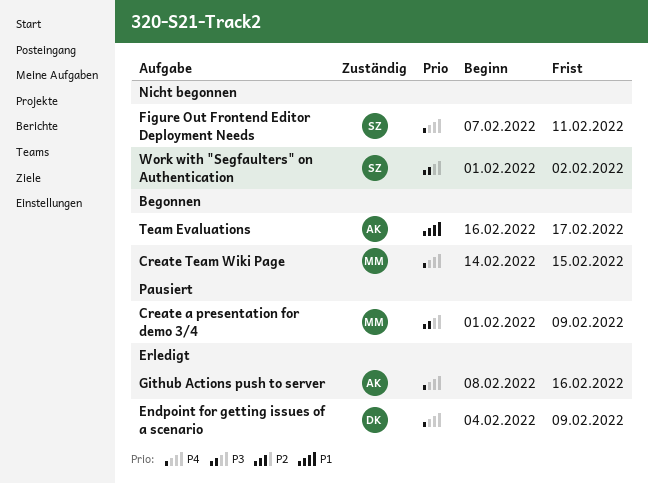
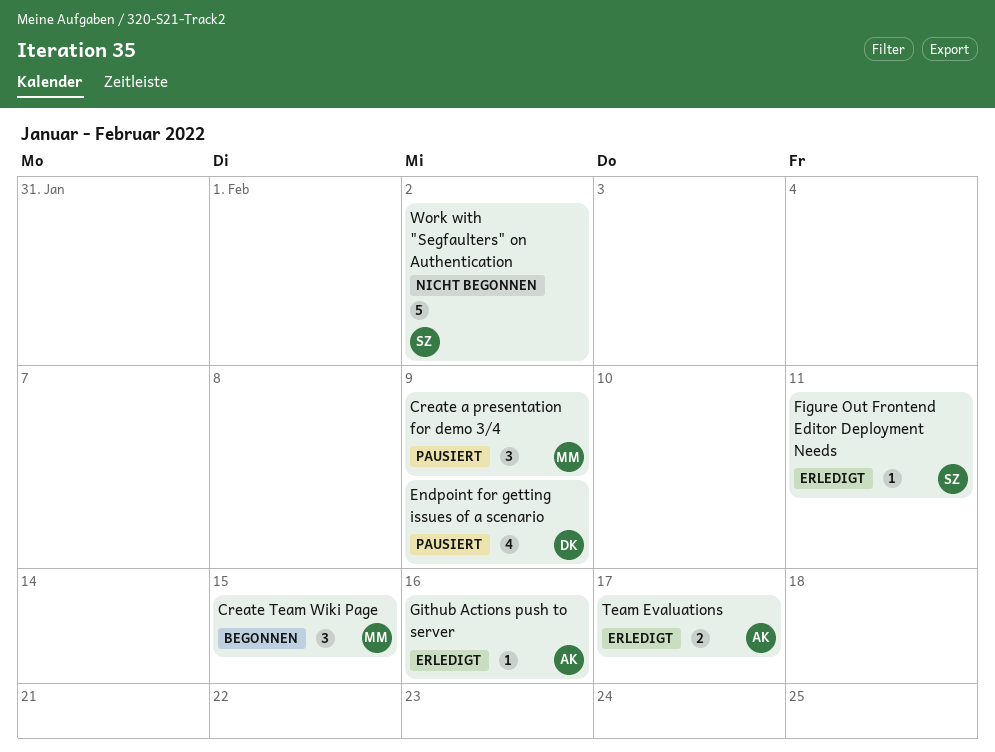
Endpoint for getting issues of a scenario, status: Erledigt -> Pausiert
Figure Out Frontend Editor Deployment Needs, status: Nicht begonnen -> Erledigt
Team Evaluations, status: Begonnen -> Erledigt

